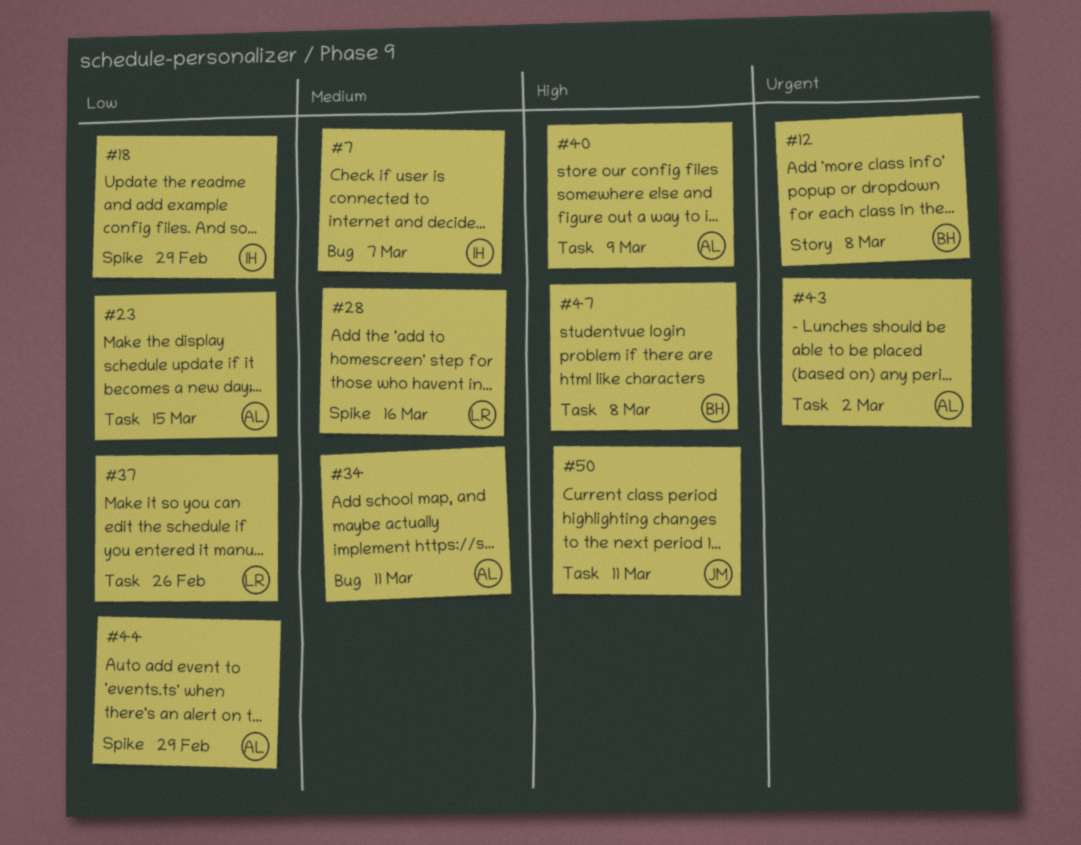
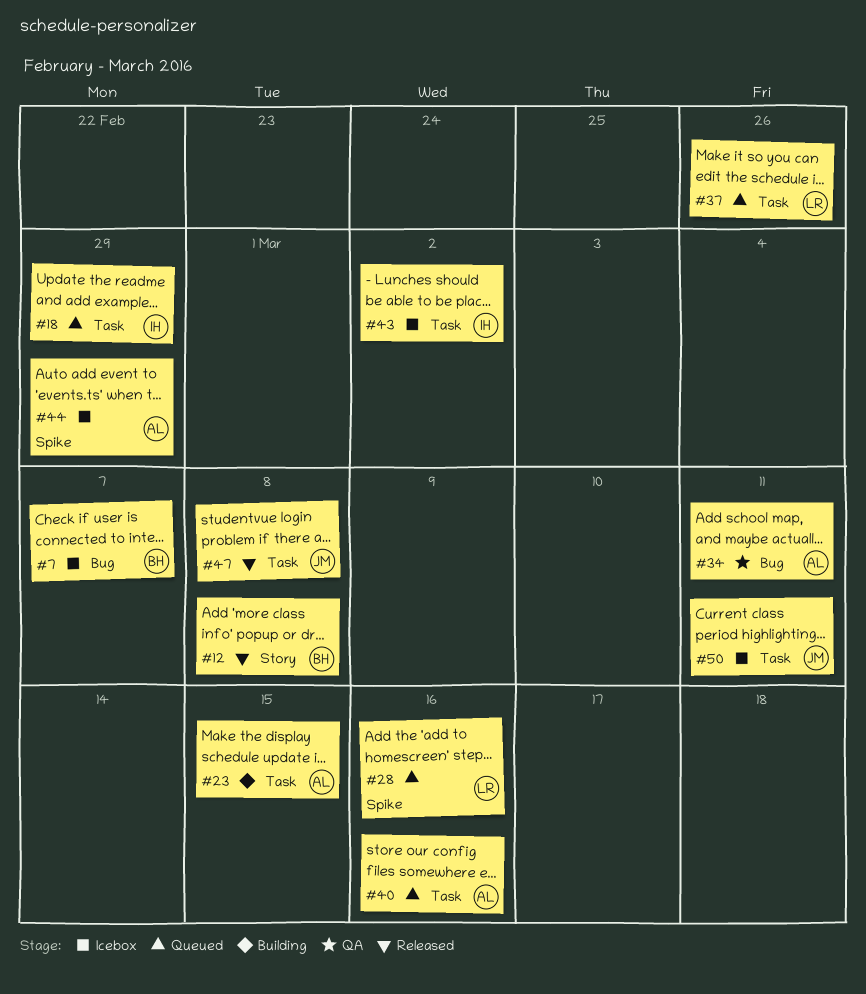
#7, owner: IH -> BH
#18, label: Spike -> Task
#40, due: Mar 9 -> Mar 16
#43, owner: AL -> IH
#47, owner: BH -> JM

